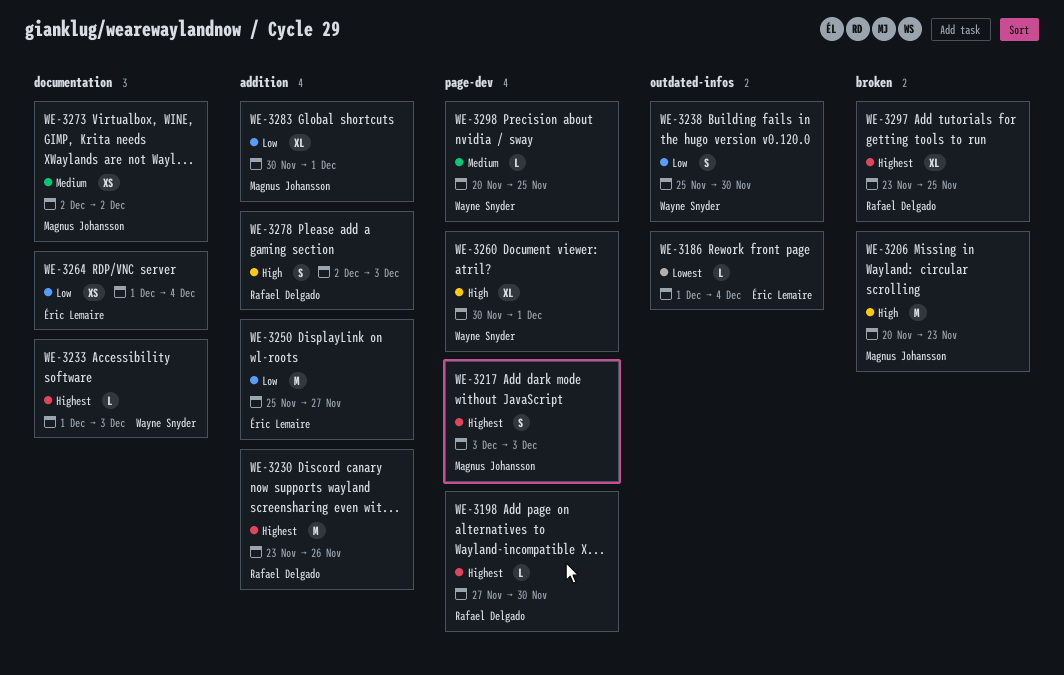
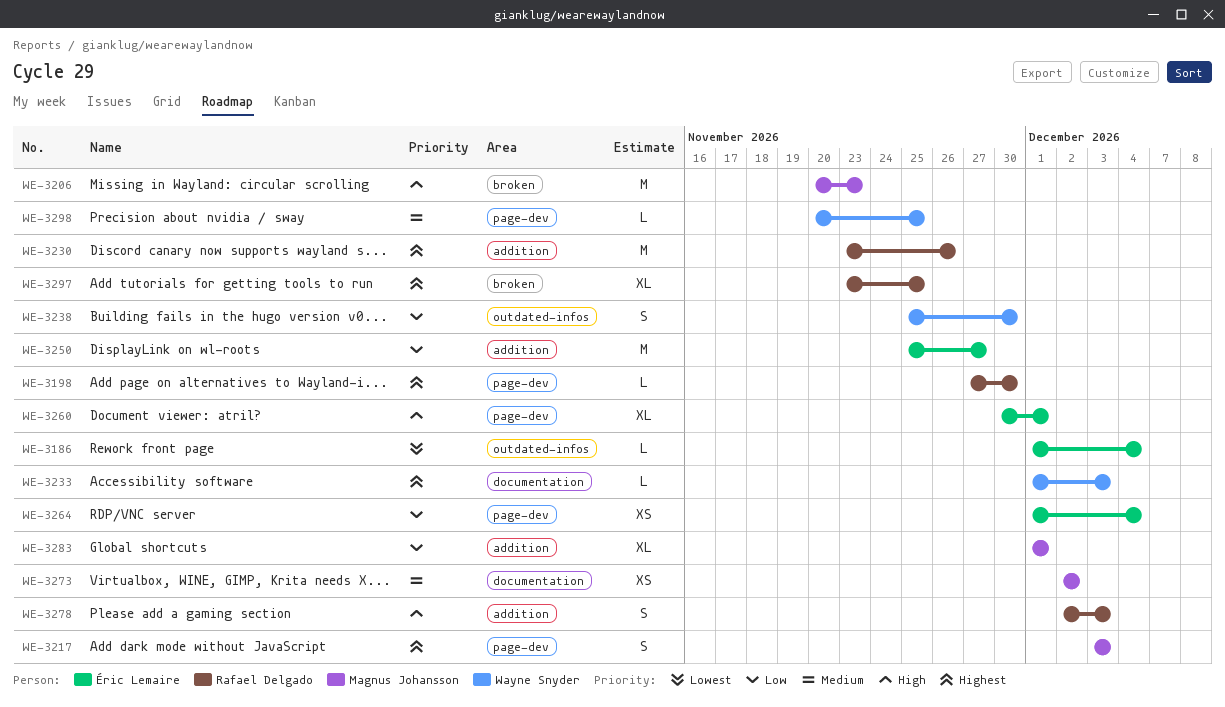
WE-3260, owner: Wayne Snyder -> Éric Lemaire
WE-3264, label: documentation -> page-dev
WE-3283, start: Nov 30 -> Dec 1

